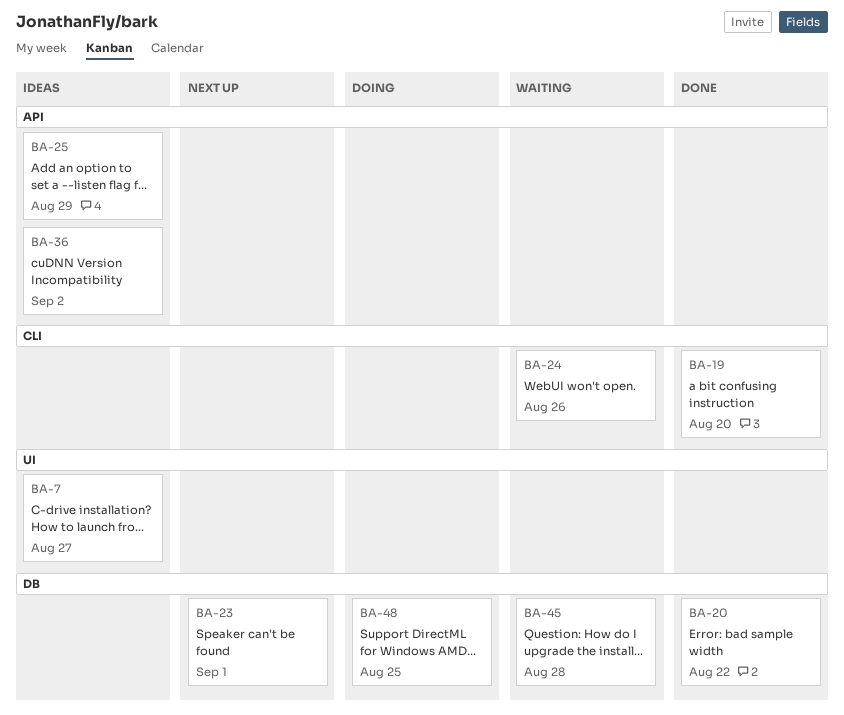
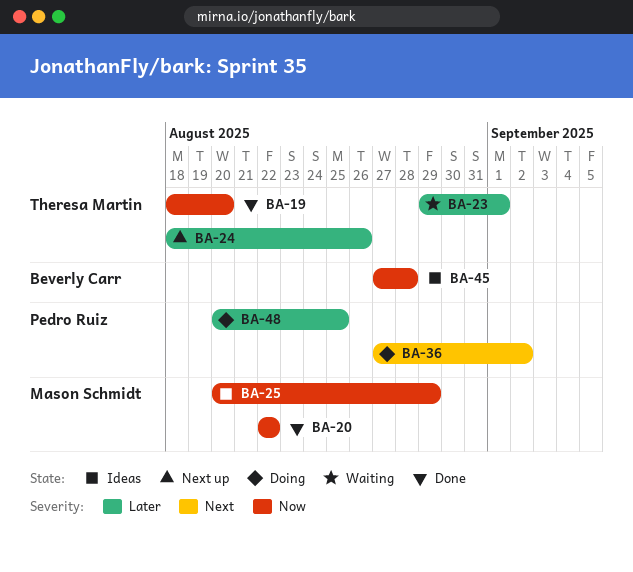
BA-7: present -> none
BA-23, status: Next up -> Waiting
BA-24, status: Waiting -> Next up
BA-36, status: Ideas -> Doing
BA-45, status: Waiting -> Ideas

